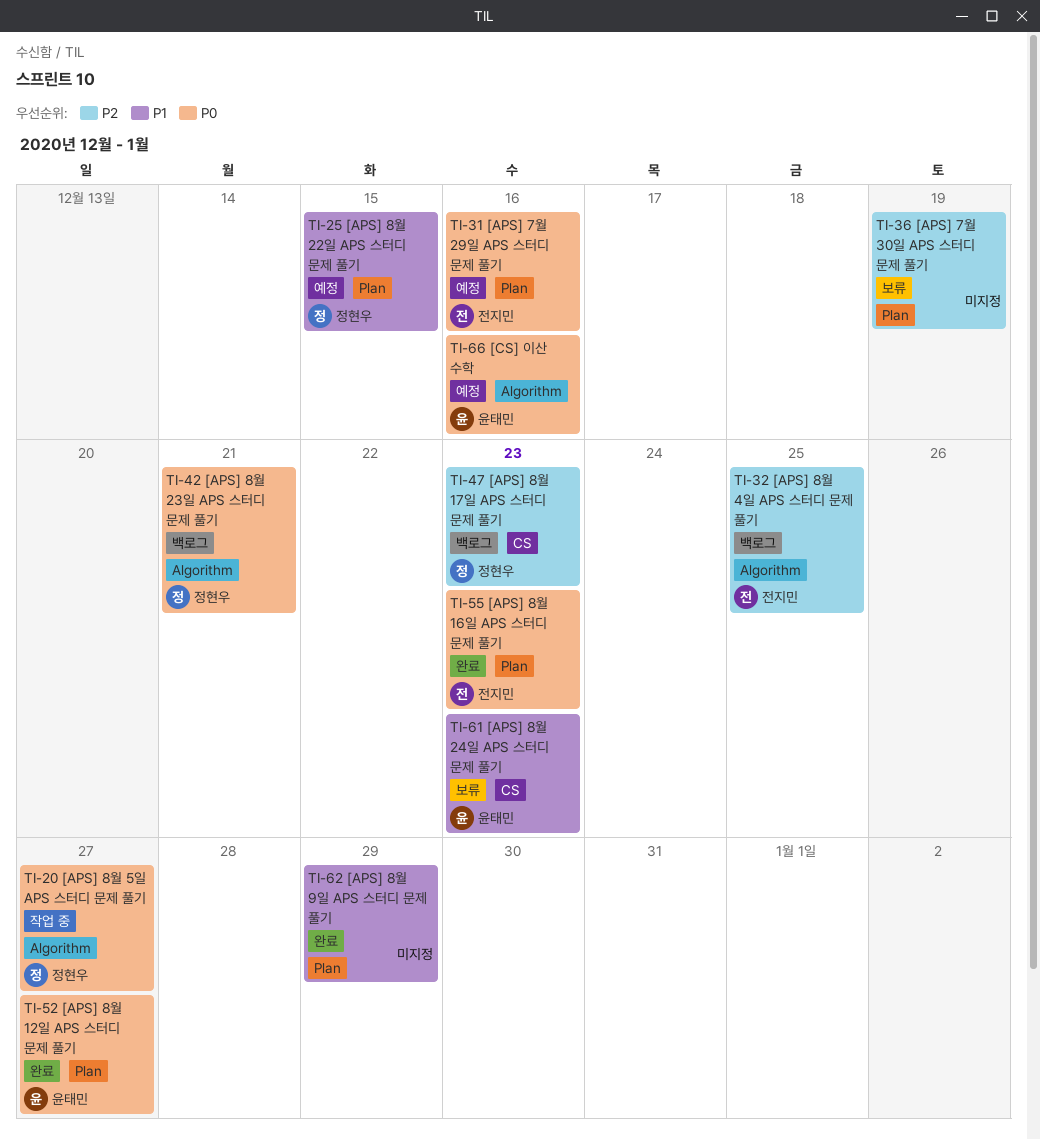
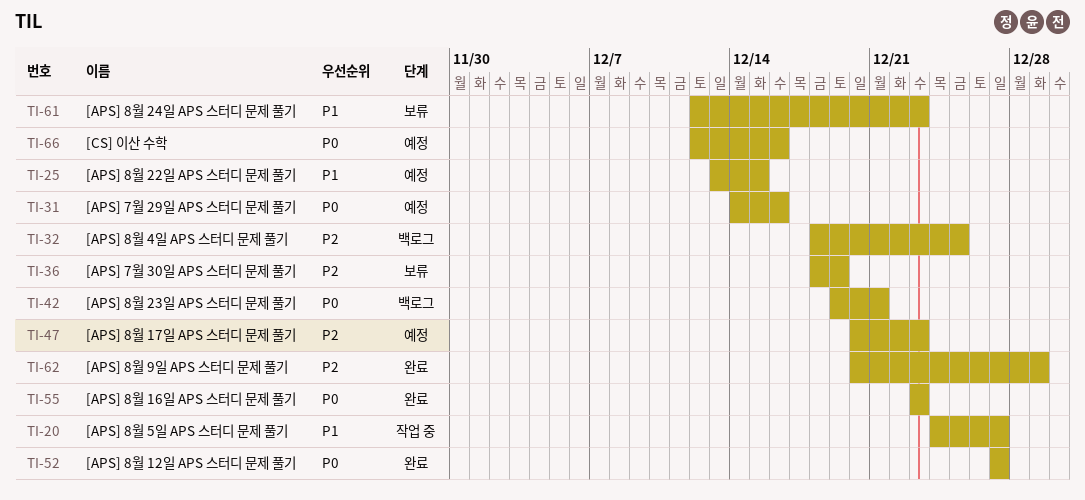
TI-20, priority: P0 -> P1
TI-47, status: 백로그 -> 예정
TI-62, priority: P1 -> P2

